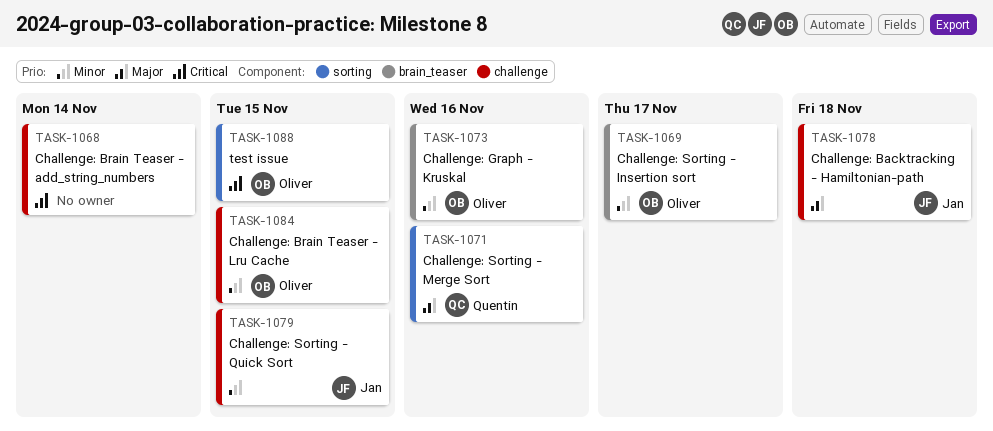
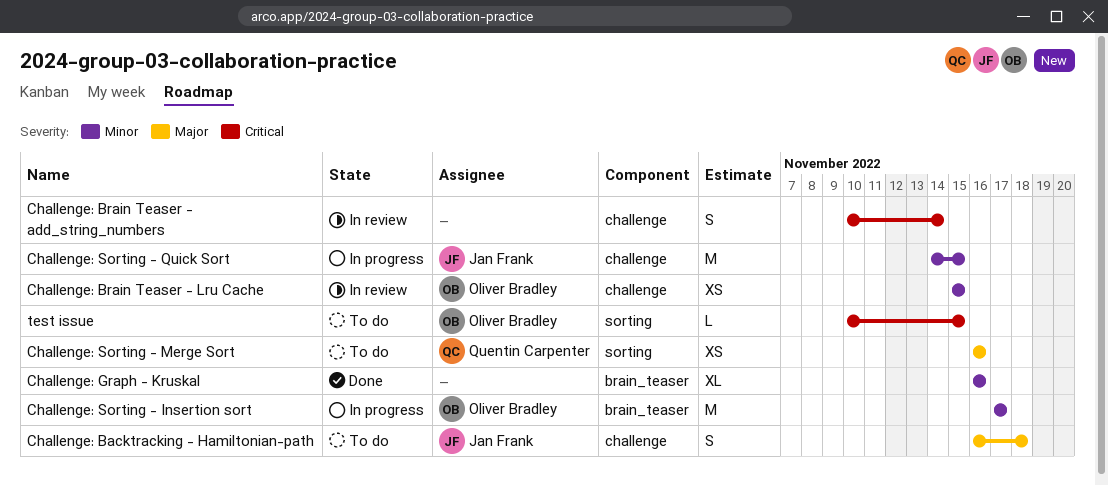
Challenge: Graph - Kruskal, owner: Oliver Bradley -> none

